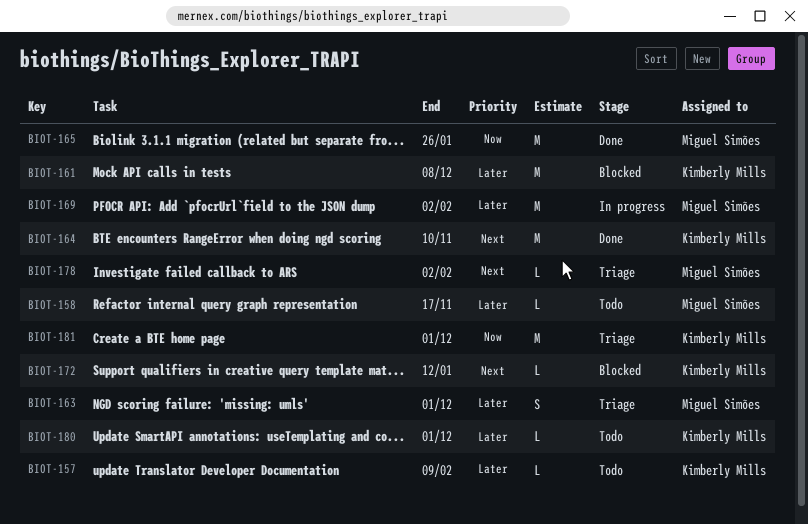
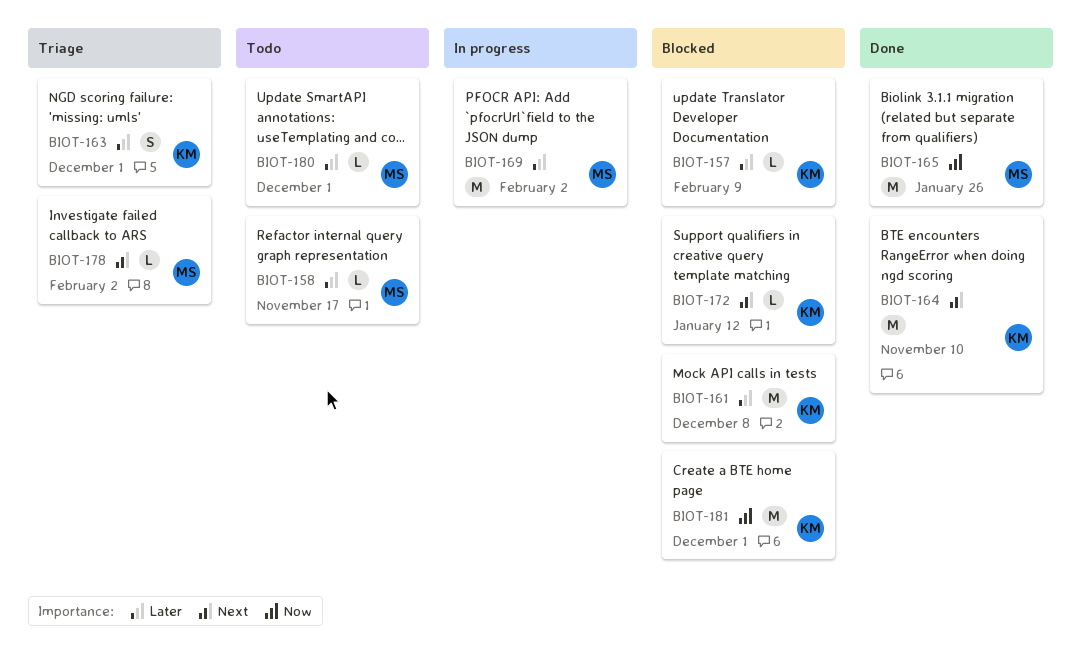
BIOT-157, status: Todo -> Blocked
BIOT-163, owner: Miguel Simões -> Kimberly Mills
BIOT-180, owner: Kimberly Mills -> Miguel Simões
BIOT-181, status: Triage -> Blocked

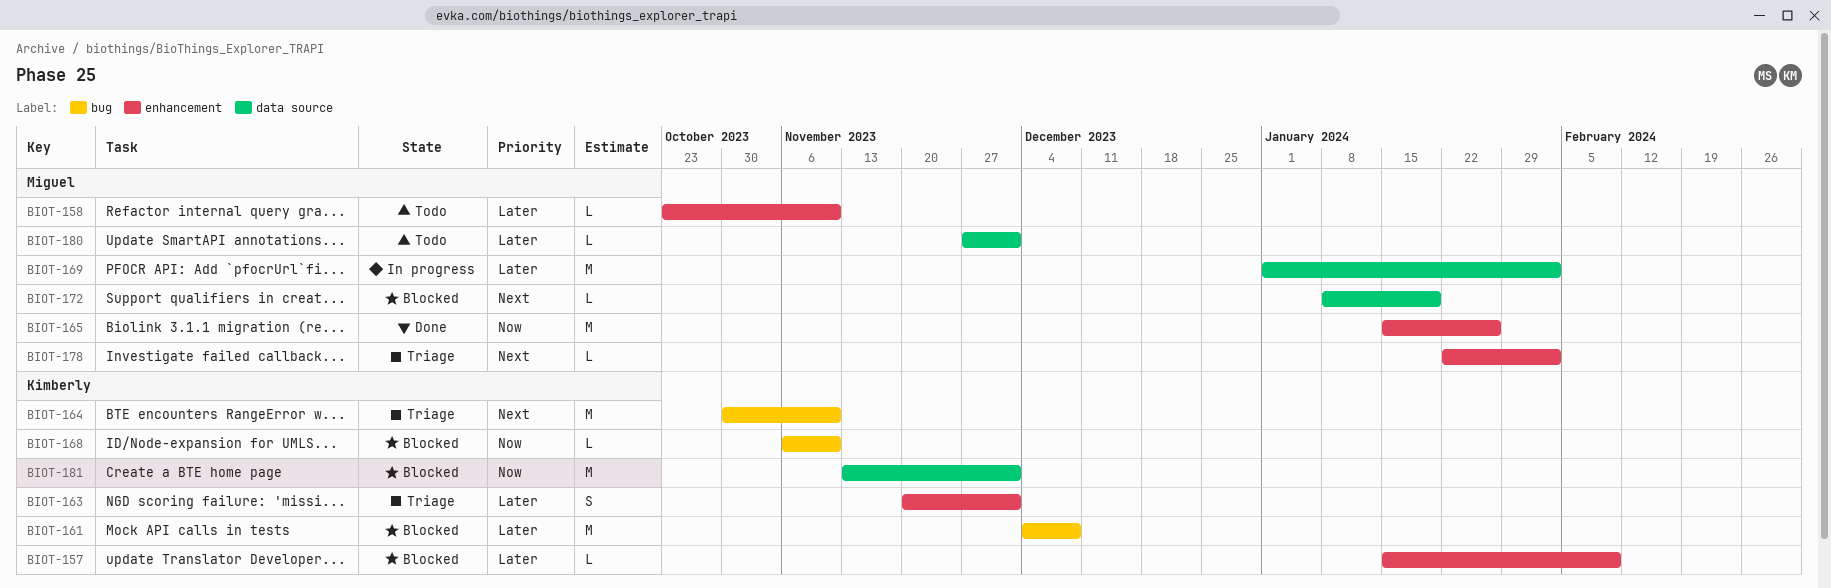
BIOT-158, due: Nov 17 -> Nov 10
BIOT-164, status: Done -> Triage
BIOT-168: none -> present
BIOT-172, owner: Kimberly -> Miguel
BIOT-172, due: Jan 12 -> Jan 19

